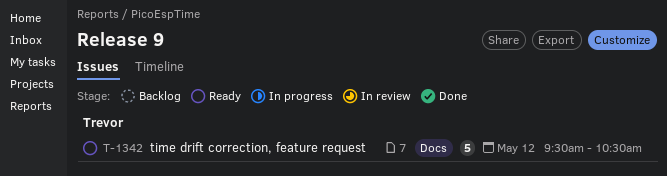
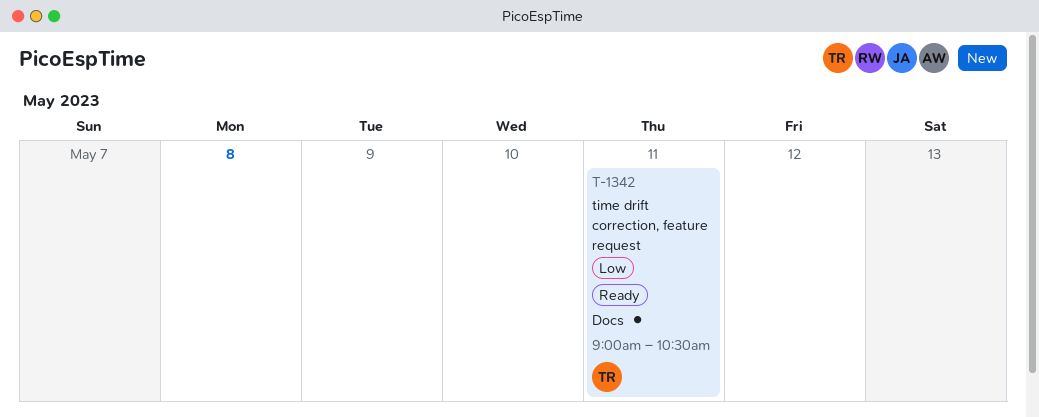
T-1342, estimate: 5 -> 1
T-1342, day: May 12 -> May 11
T-1342, begins: 09:30 -> 09:00

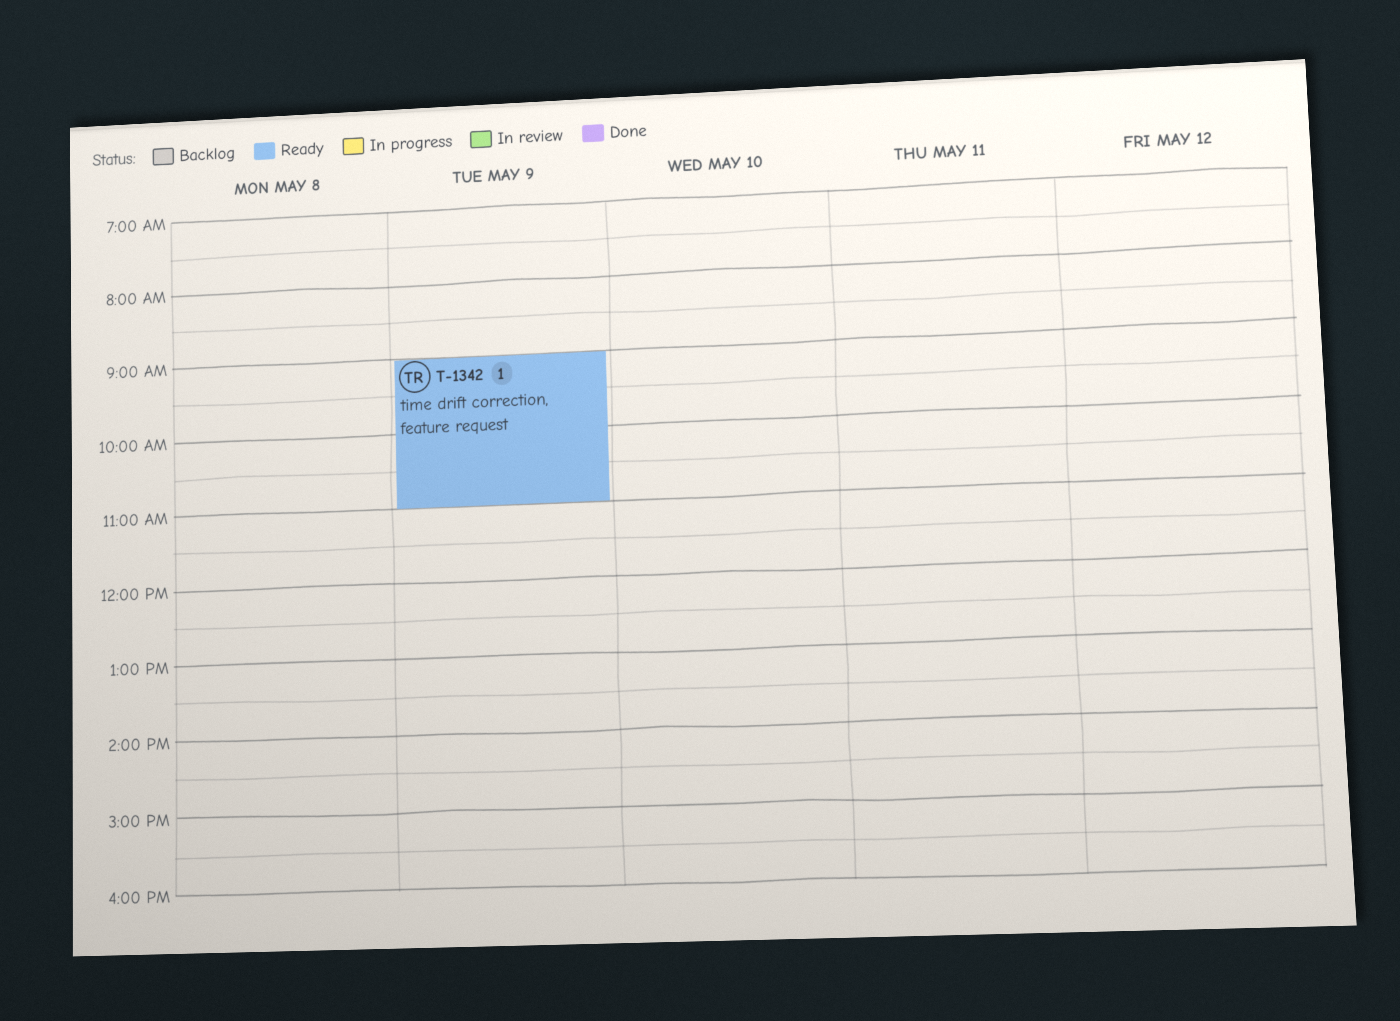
T-1342, day: May 11 -> May 9
T-1342, ends: 10:30 -> 11:00

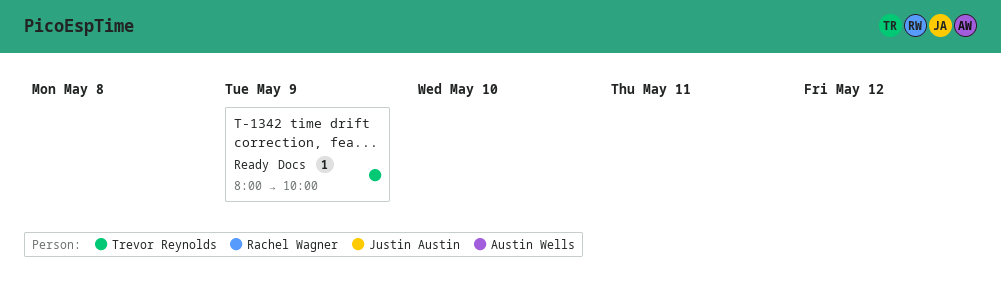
T-1342, begins: 09:00 -> 08:00
T-1342, ends: 11:00 -> 10:00

